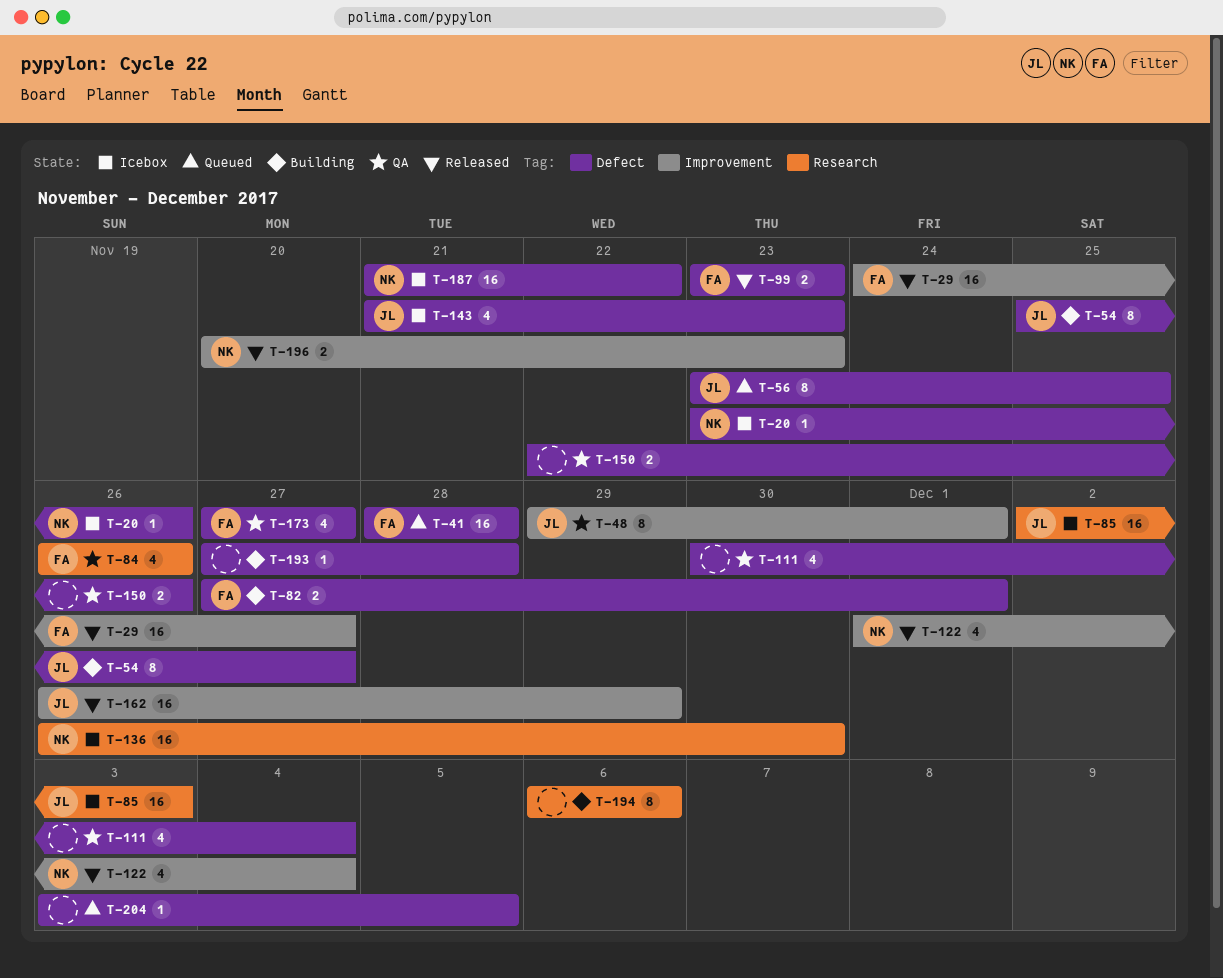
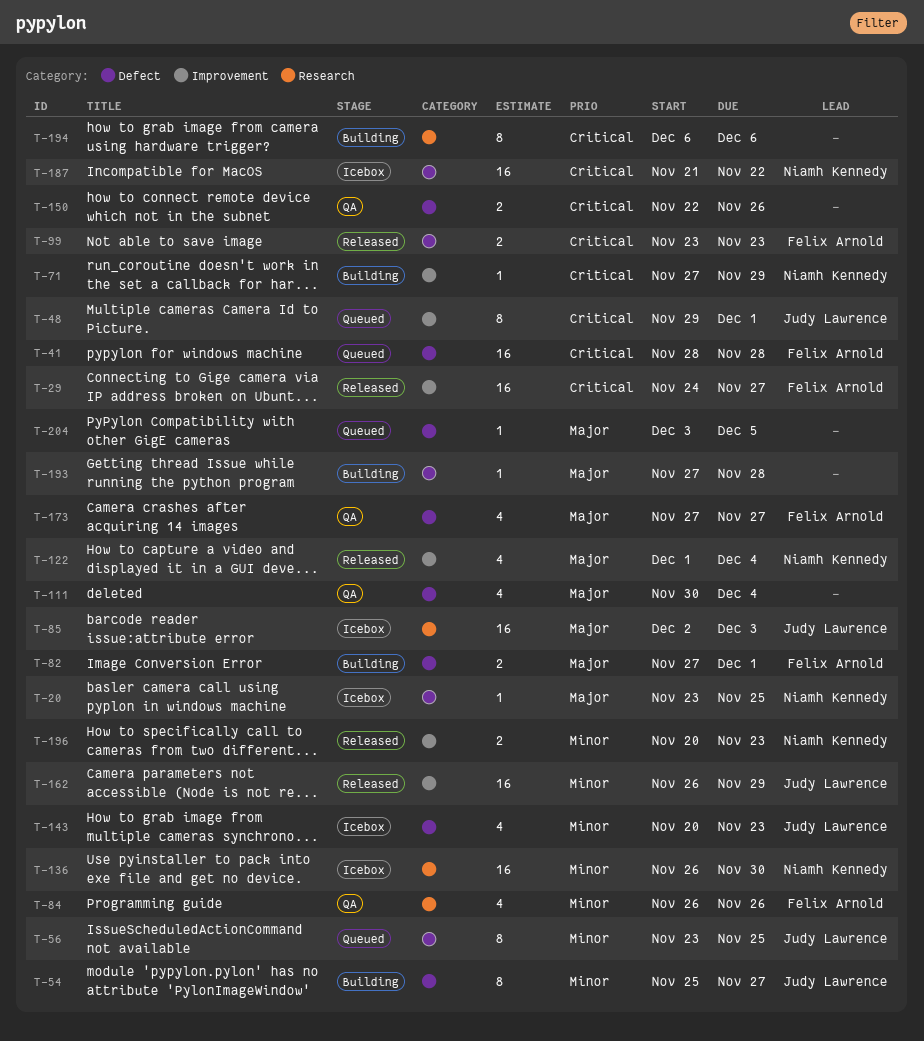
T-20, due: Nov 26 -> Nov 25
T-48, status: QA -> Queued
T-71: none -> present
T-143, start: Nov 21 -> Nov 20

